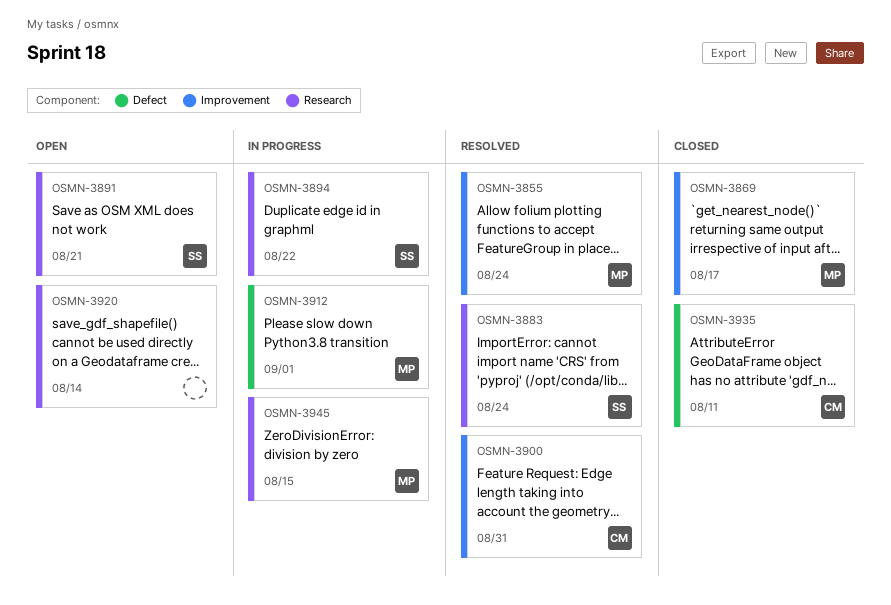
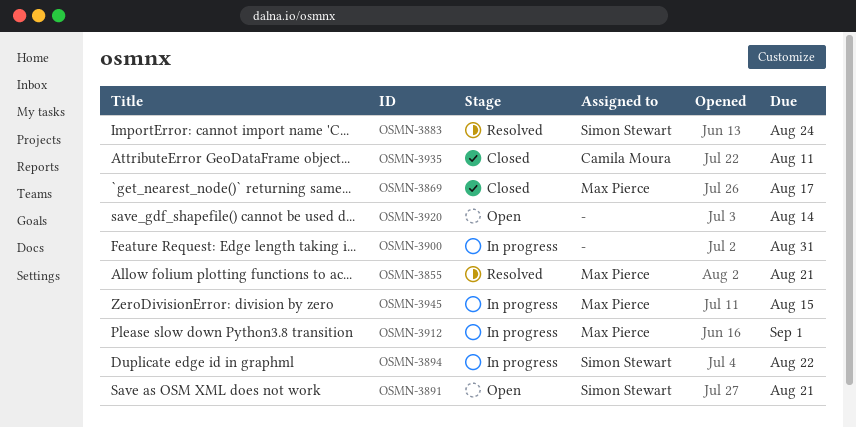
OSMN-3855, due: Aug 24 -> Aug 21
OSMN-3900, status: Resolved -> In progress
OSMN-3900, owner: Camila Moura -> none

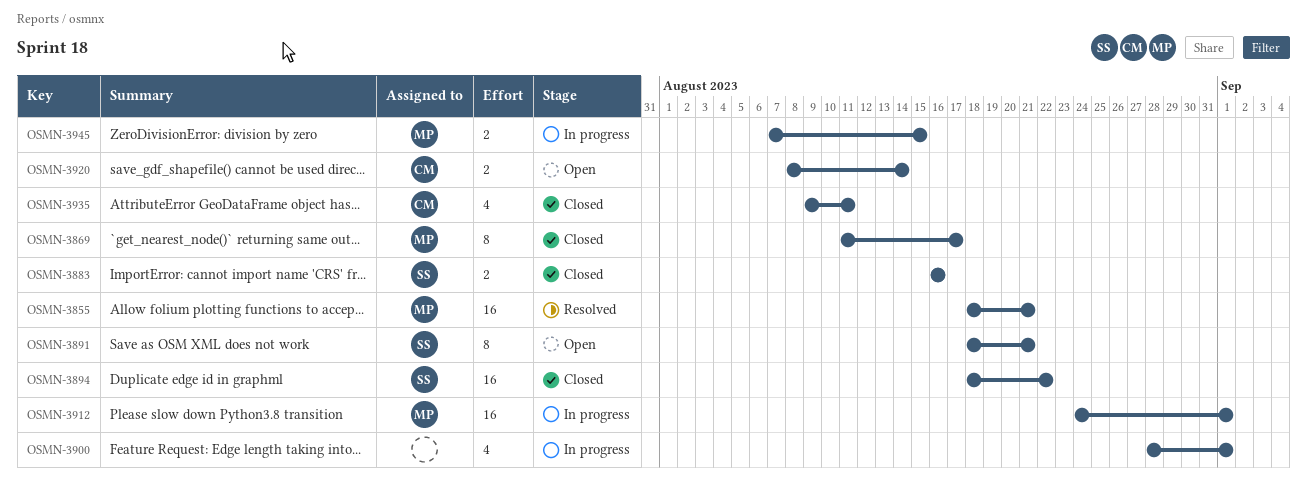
OSMN-3883, status: Resolved -> Closed
OSMN-3883, due: Aug 24 -> Aug 16
OSMN-3894, status: In progress -> Closed
OSMN-3900, due: Aug 31 -> Sep 1
OSMN-3920, owner: none -> Camila Moura

